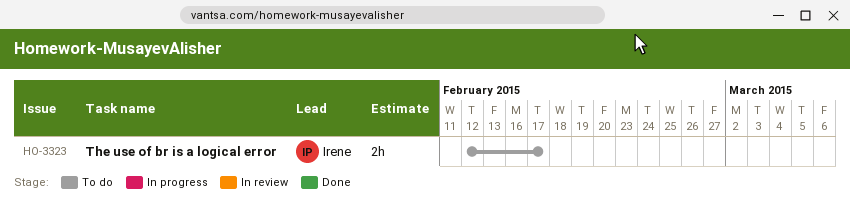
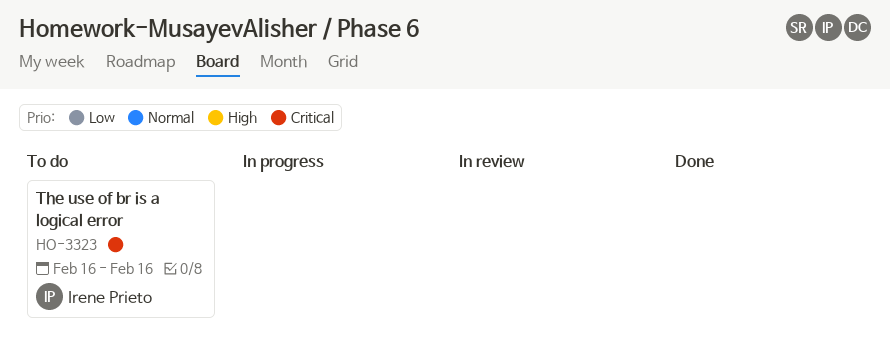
HO-3323, start: Feb 12 -> Feb 16
HO-3323, due: Feb 17 -> Feb 16

